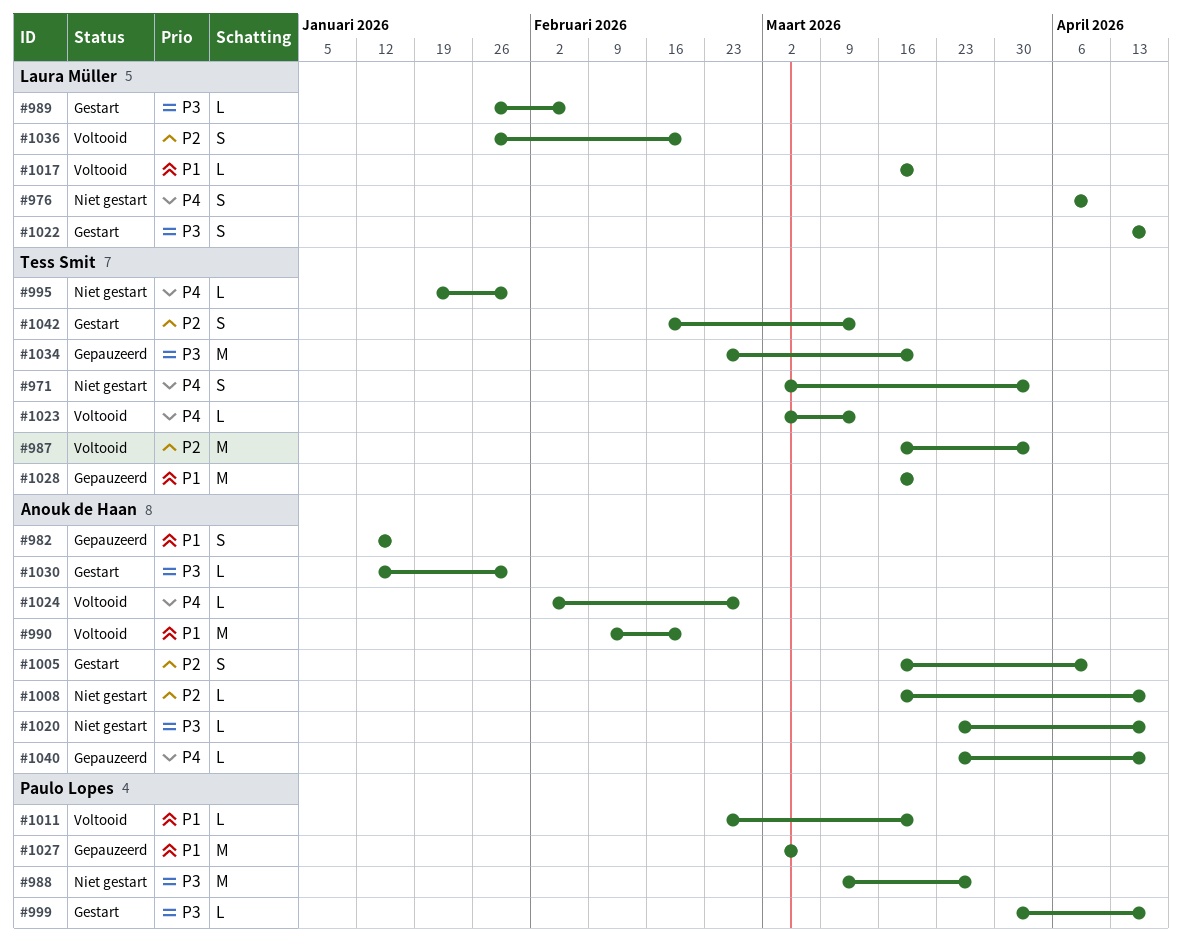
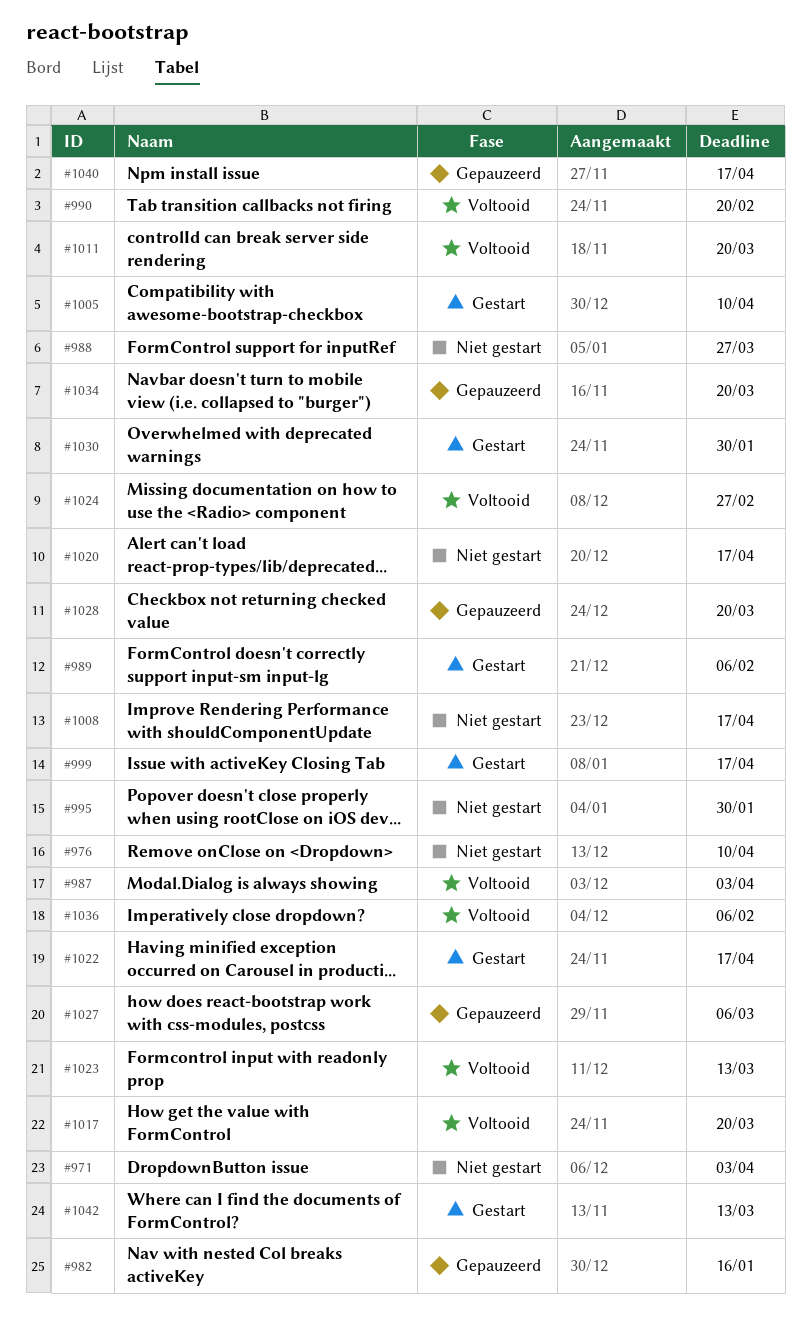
#1036, due: Feb 20 -> Feb 6

